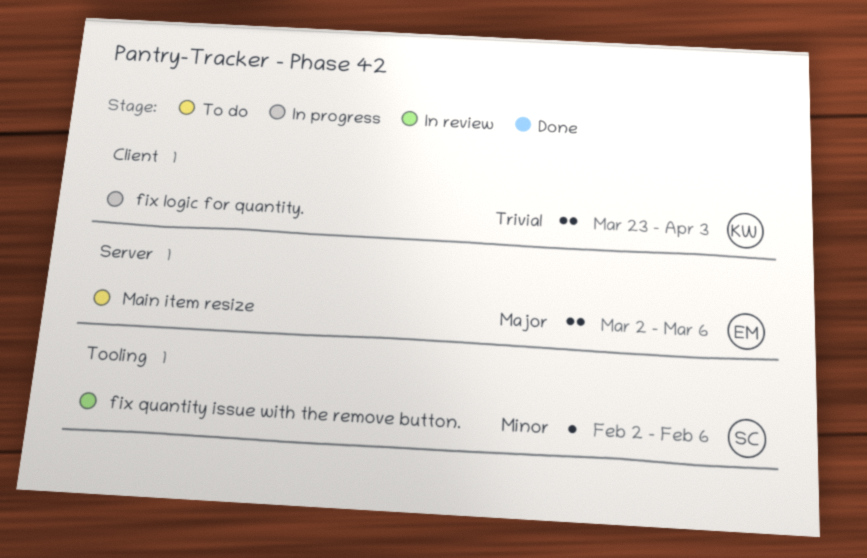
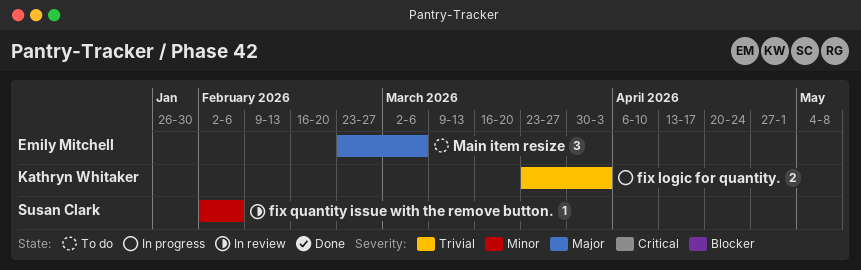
Main item resize, estimate: 2 -> 3
Main item resize, start: Mar 2 -> Feb 23

